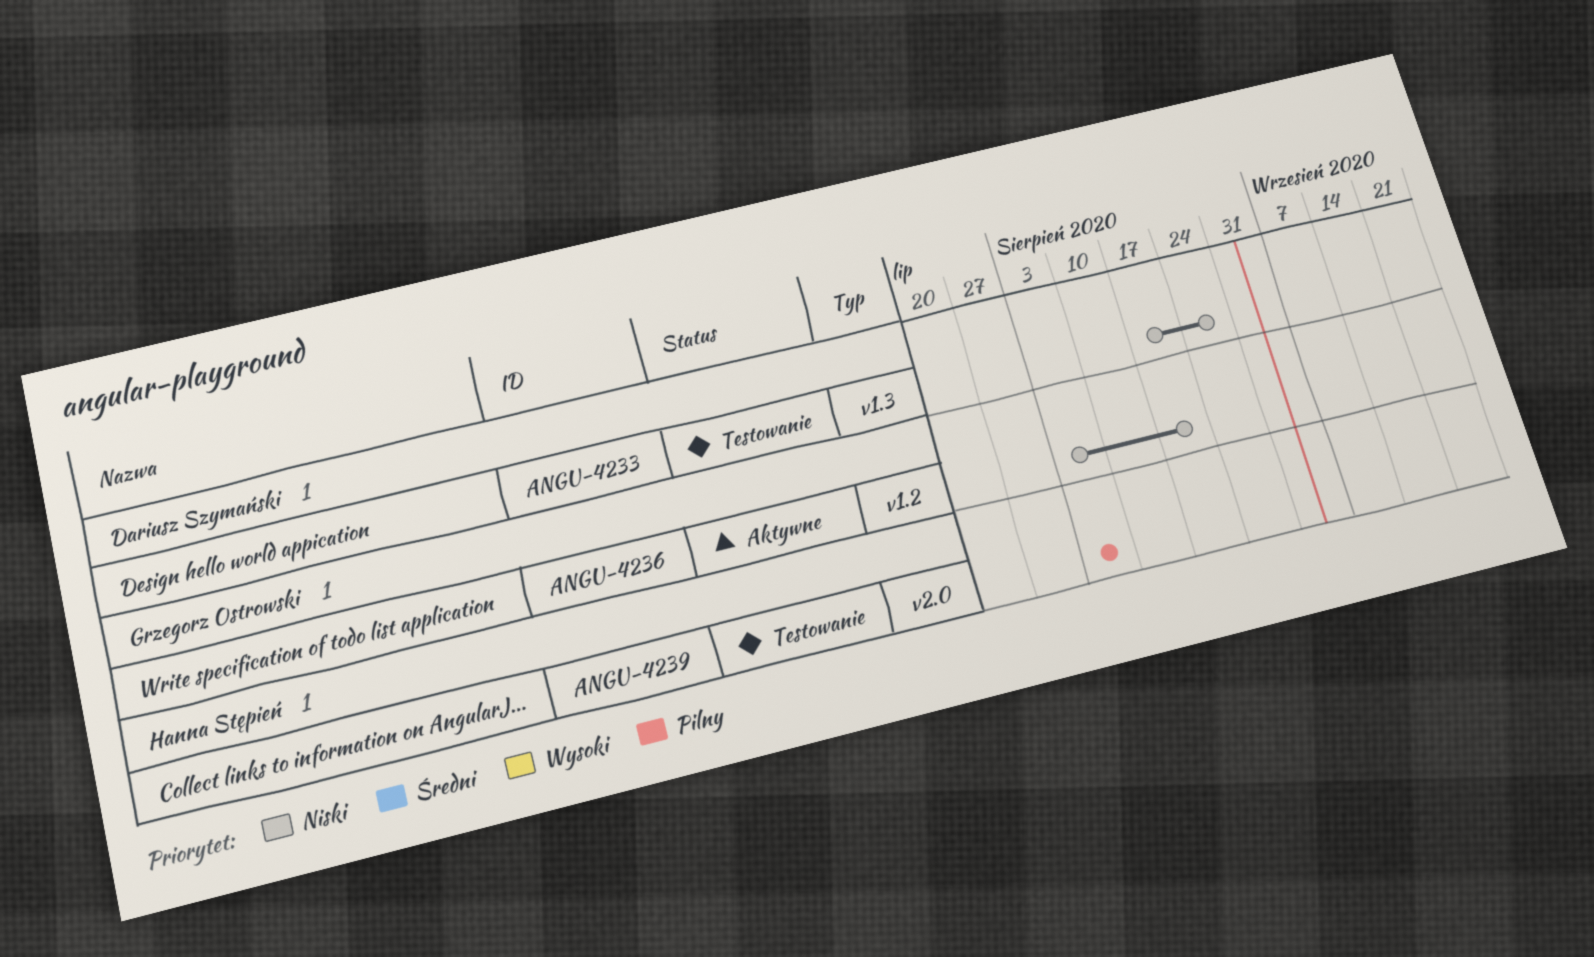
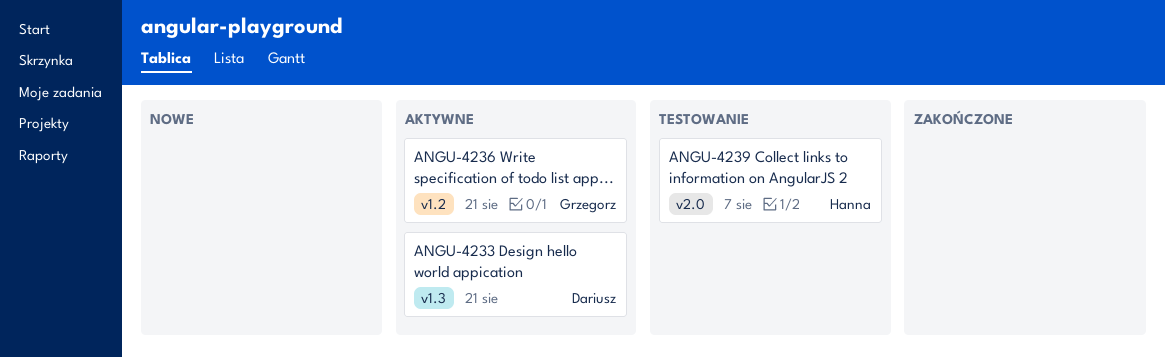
ANGU-4233, status: Testowanie -> Aktywne
ANGU-4233, due: Aug 28 -> Aug 21

